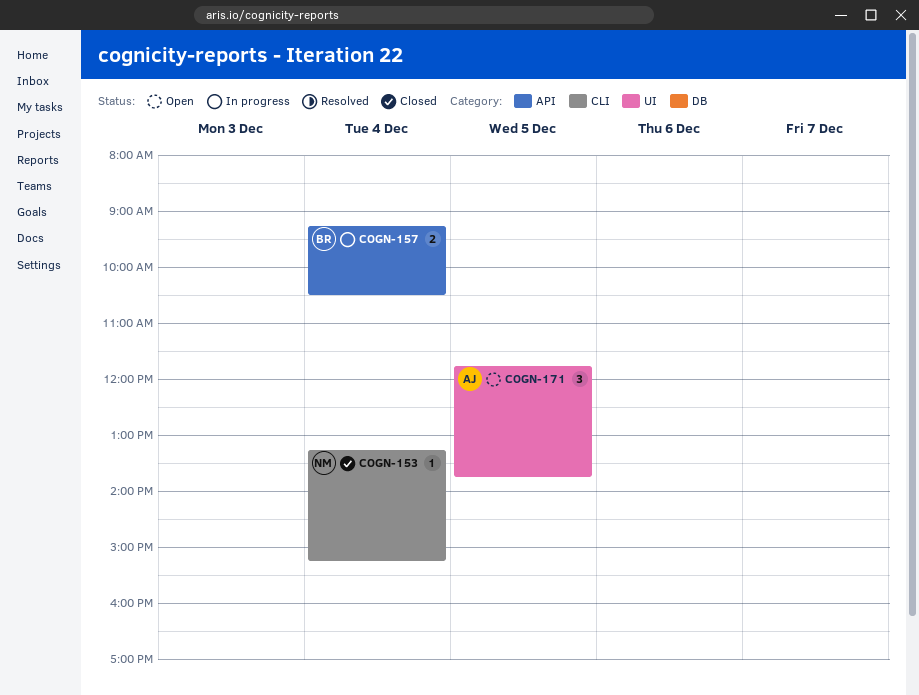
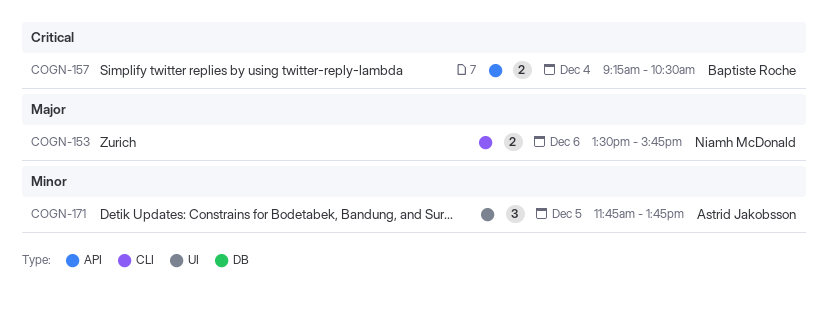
COGN-153, estimate: 1 -> 2
COGN-153, day: Dec 4 -> Dec 6
COGN-153, begins: 13:15 -> 13:30
COGN-153, ends: 15:15 -> 15:45

